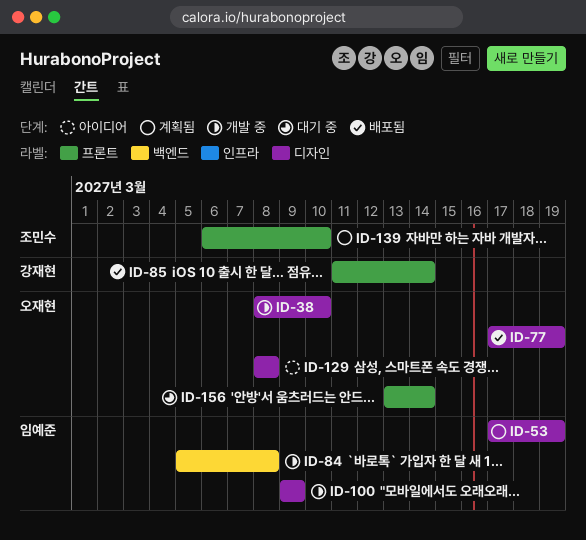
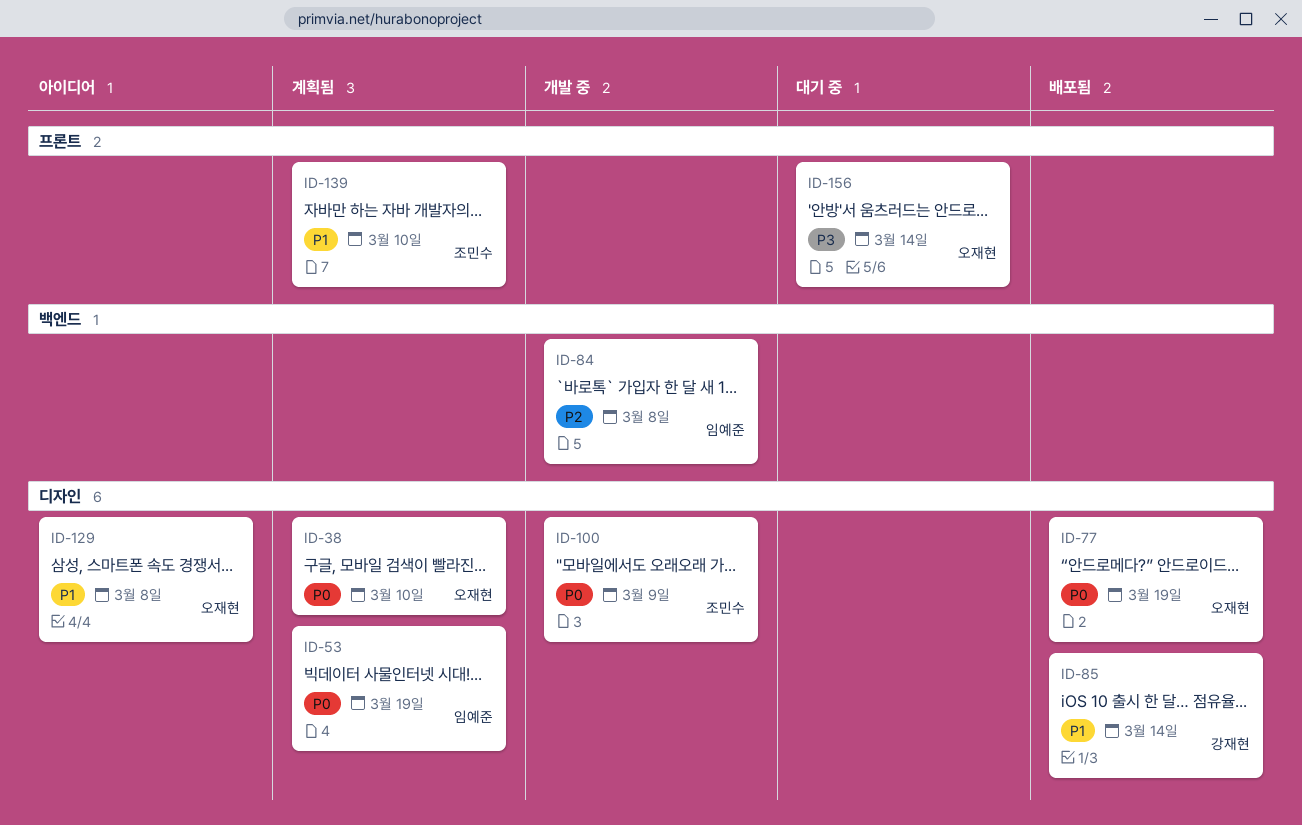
ID-38, status: 개발 중 -> 계획됨
ID-85, label: 프론트 -> 디자인
ID-100, owner: 임예준 -> 조민수

